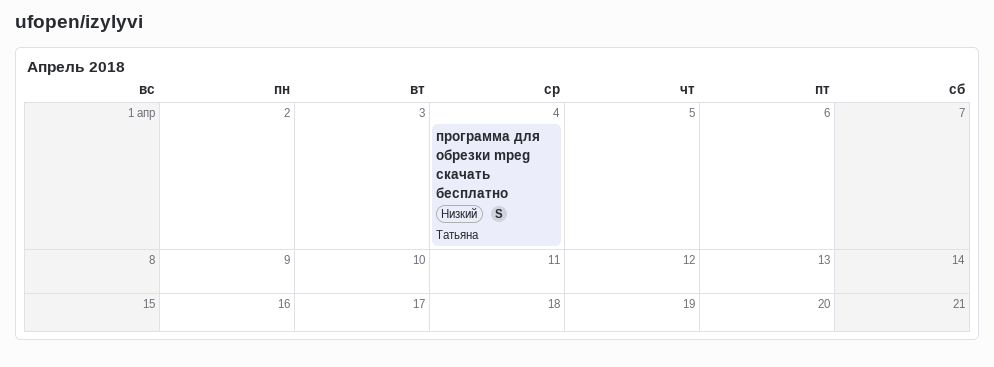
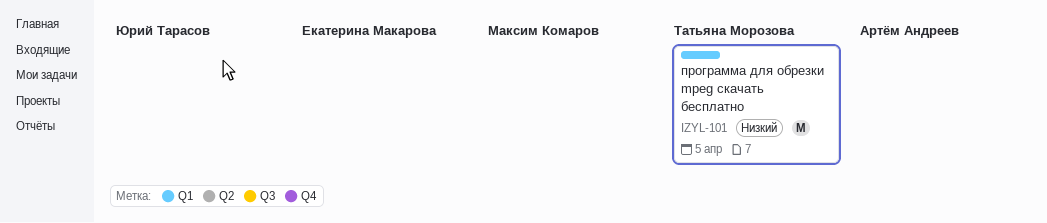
программа для обрезки mpeg скачать бесплатно, estimate: S -> M
программа для обрезки mpeg скачать бесплатно, due: Apr 4 -> Apr 5

